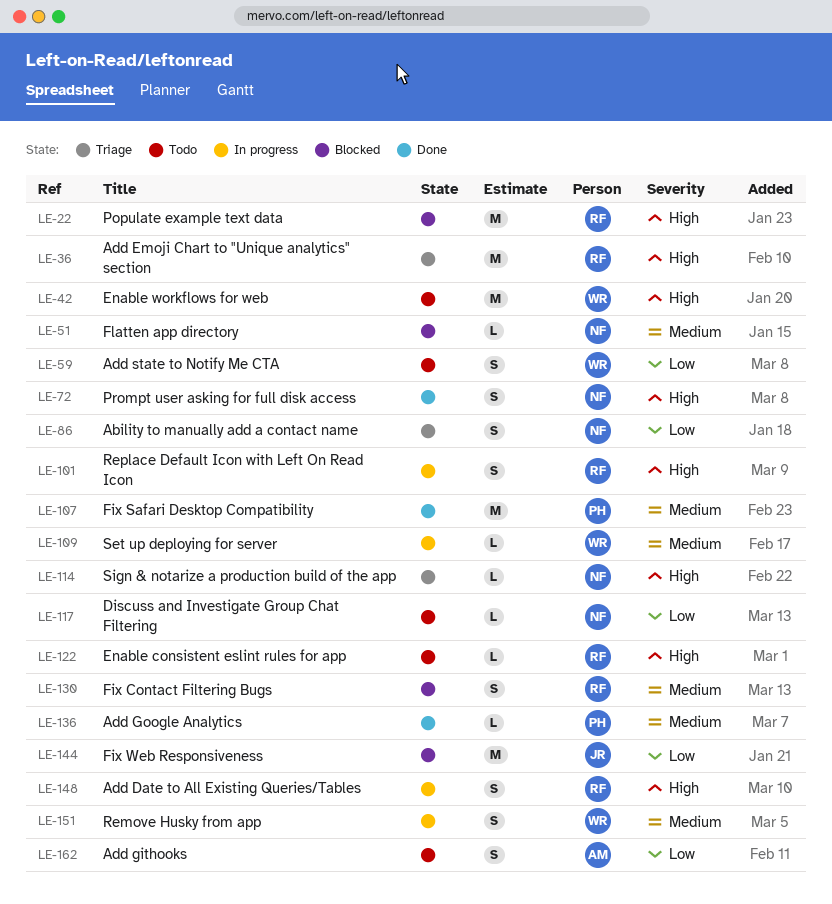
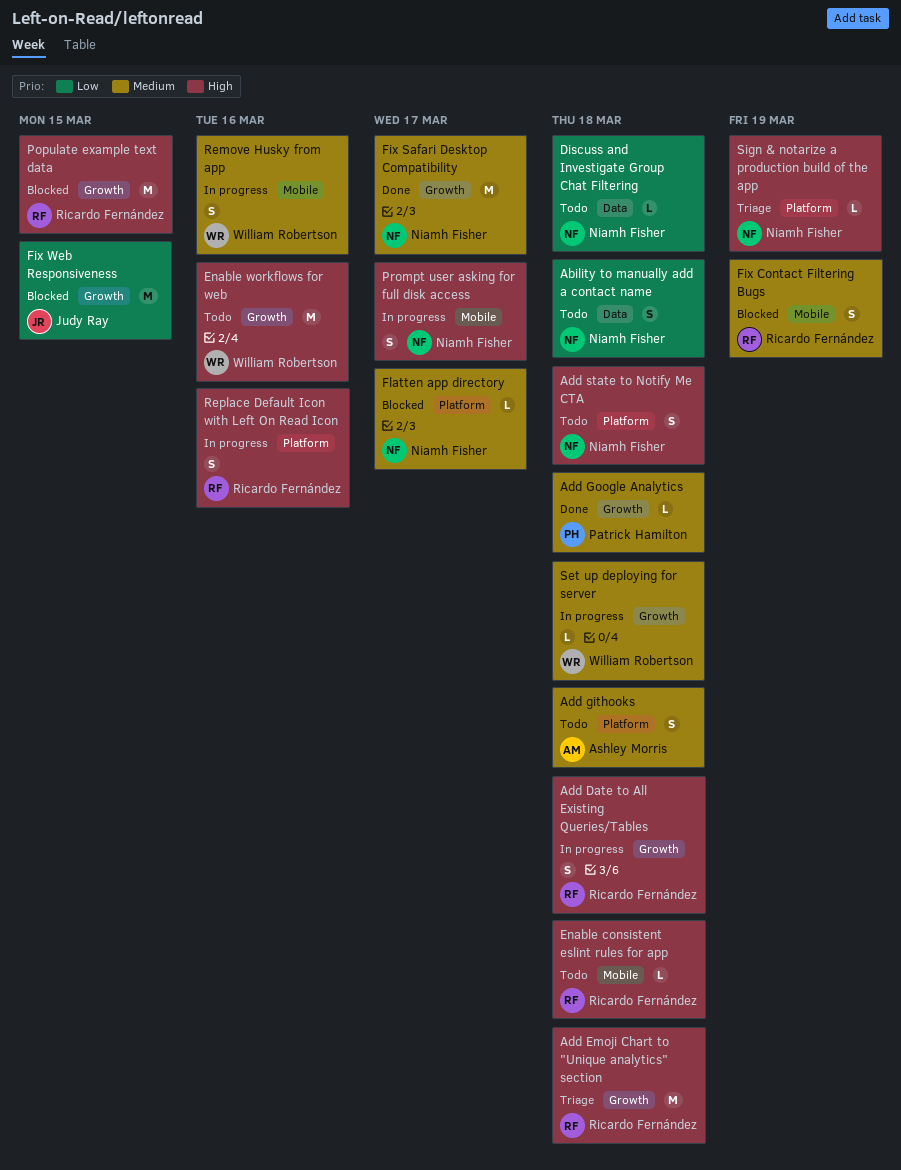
Ability to manually add a contact name, status: Triage -> Todo
Add githooks, priority: Low -> Medium
Add state to Notify Me CTA, owner: William Robertson -> Niamh Fisher
Add state to Notify Me CTA, priority: Low -> High
Fix Safari Desktop Compatibility, owner: Patrick Hamilton -> Niamh Fisher
Prompt user asking for full disk access, status: Done -> In progress

